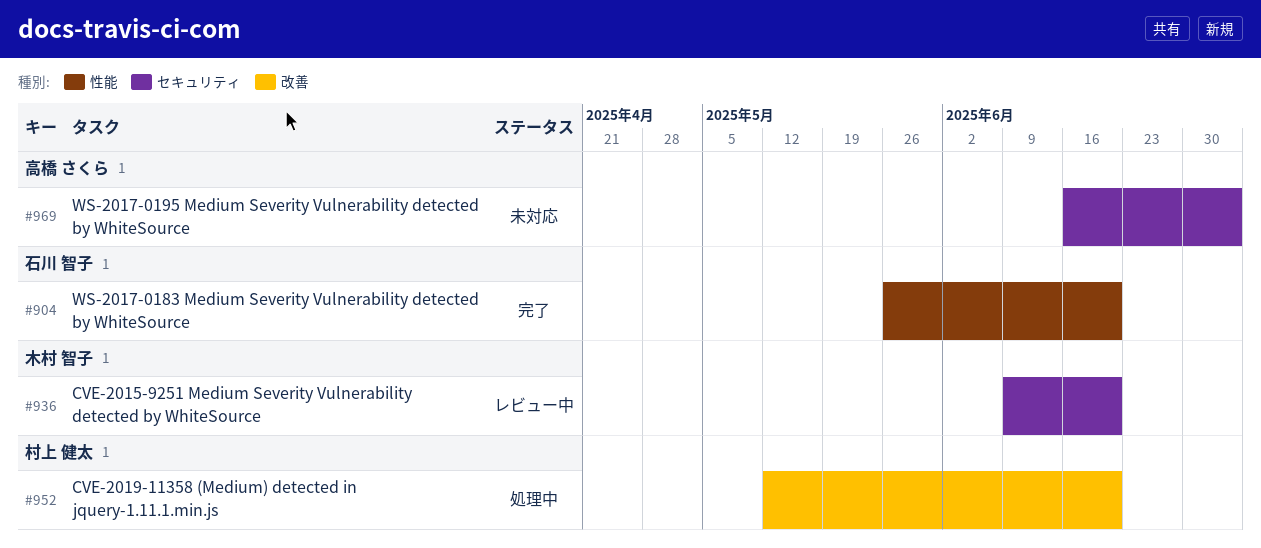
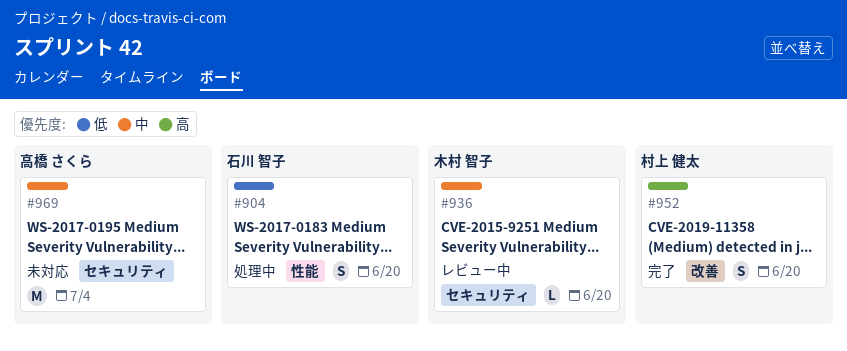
#904, status: 完了 -> 処理中
#952, status: 処理中 -> 完了

